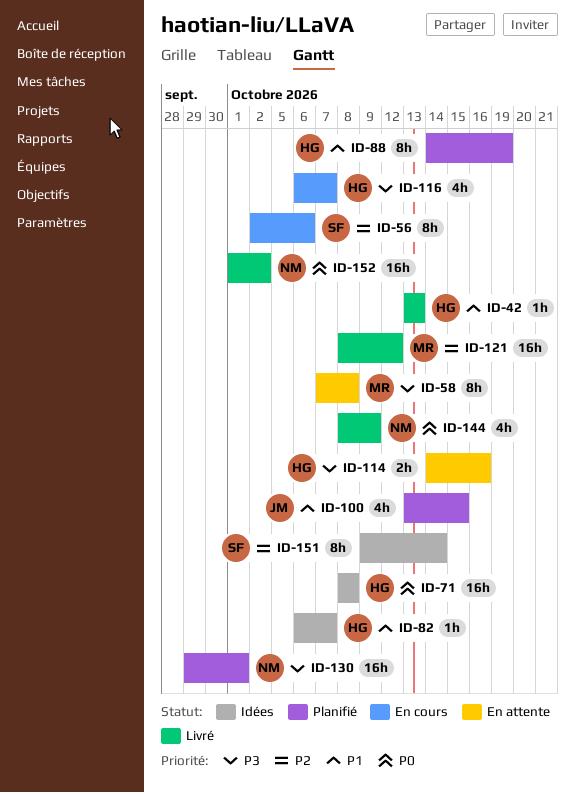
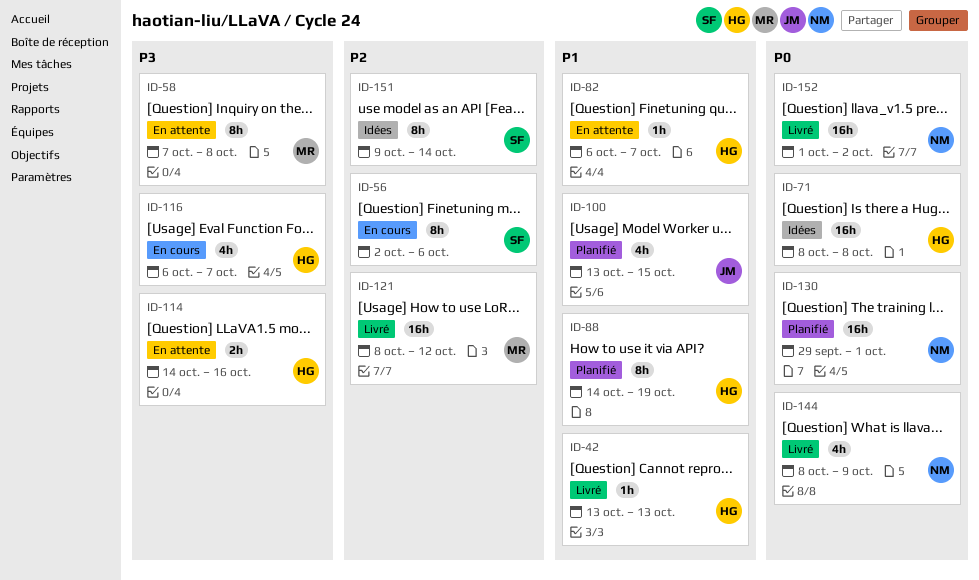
ID-82, status: Idées -> En attente
ID-130, priority: P3 -> P0

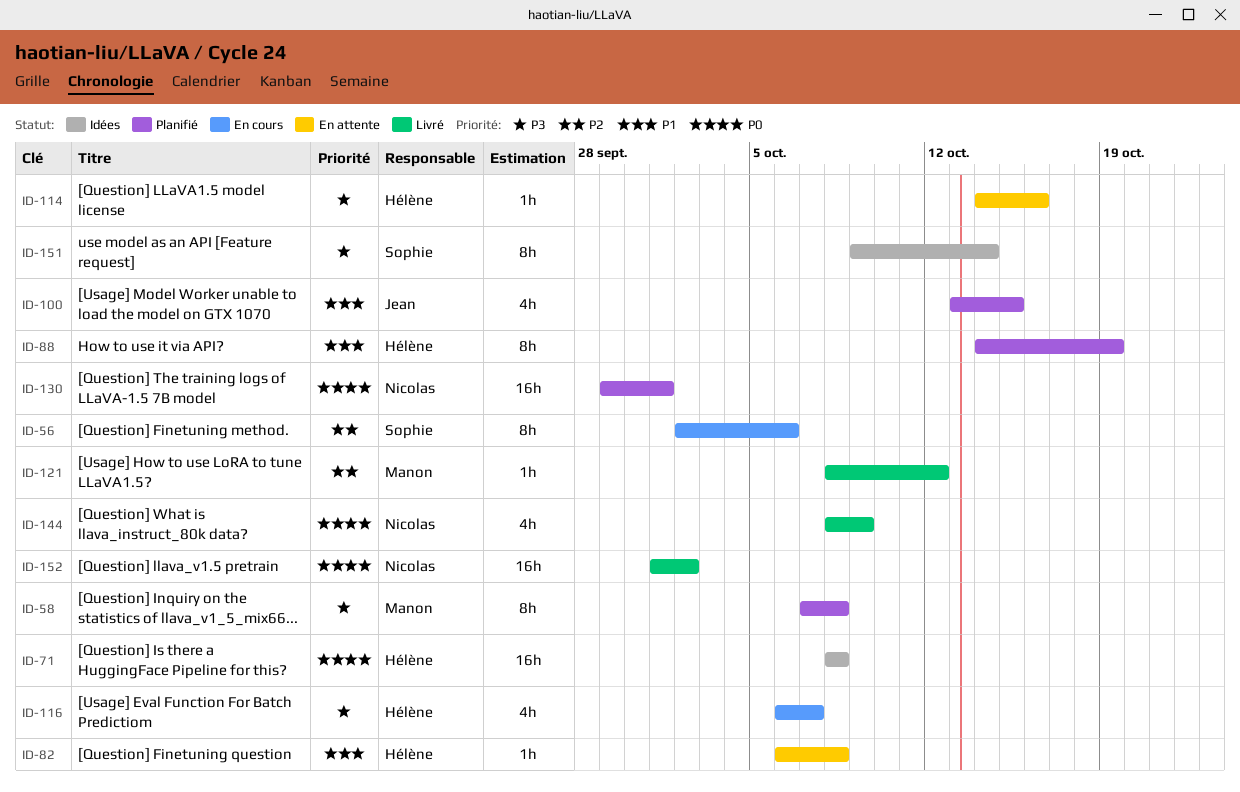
ID-42: present -> none
ID-58, status: En attente -> Planifié
ID-82, due: Oct 7 -> Oct 8
ID-114, estimate: 2h -> 1h
ID-121, estimate: 16h -> 1h
ID-151, priority: P2 -> P3

